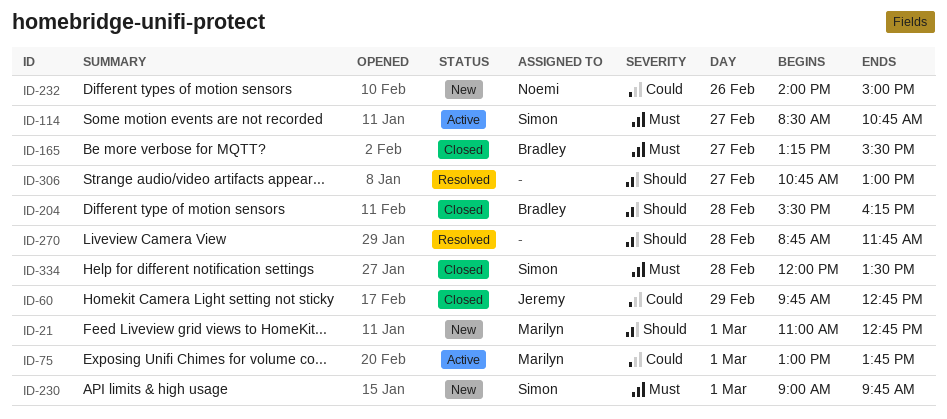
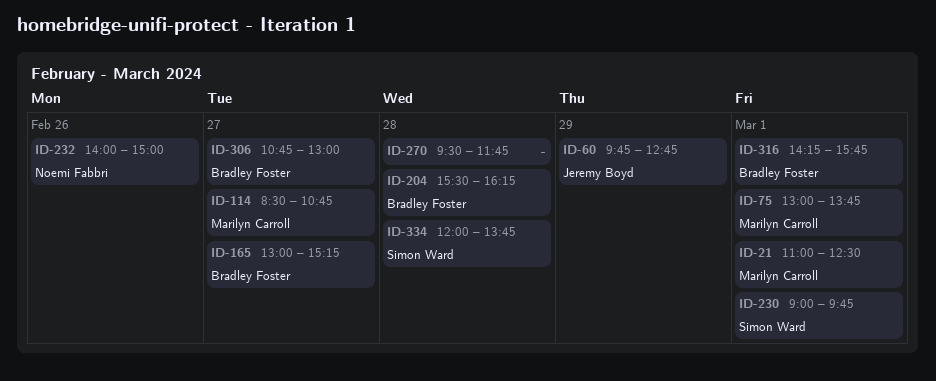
ID-21, ends: 12:45 -> 12:30
ID-114, owner: Simon Ward -> Marilyn Carroll
ID-165, begins: 13:15 -> 13:00
ID-165, ends: 15:30 -> 15:15
ID-270, begins: 08:45 -> 09:30
ID-306, owner: none -> Bradley Foster
ID-316: none -> present
ID-334, ends: 13:30 -> 13:45

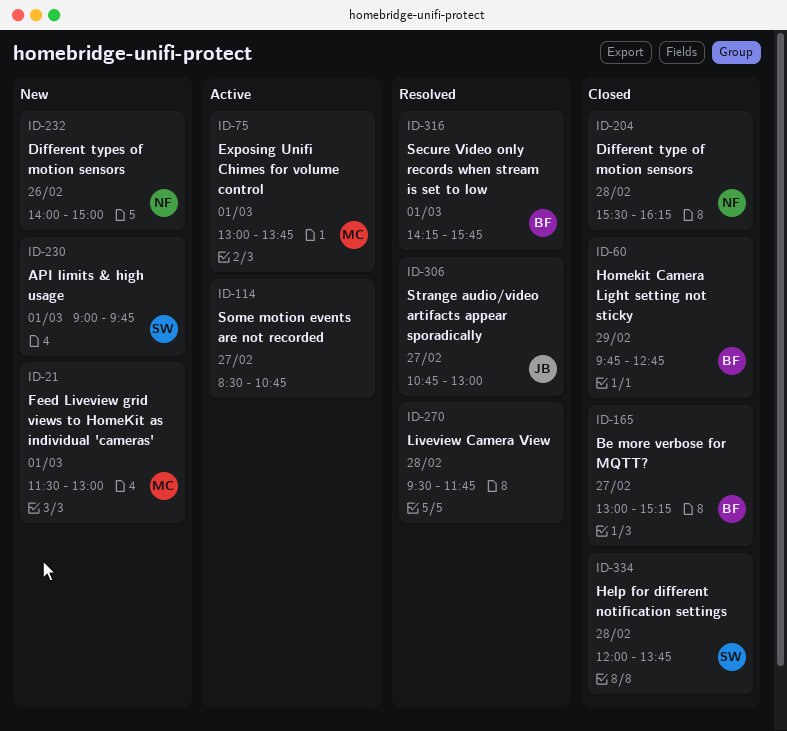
ID-21, begins: 11:00 -> 11:30
ID-21, ends: 12:30 -> 13:00
ID-60, owner: Jeremy Boyd -> Bradley Foster
ID-114, owner: Marilyn Carroll -> none
ID-204, owner: Bradley Foster -> Noemi Fabbri
ID-306, owner: Bradley Foster -> Jeremy Boyd

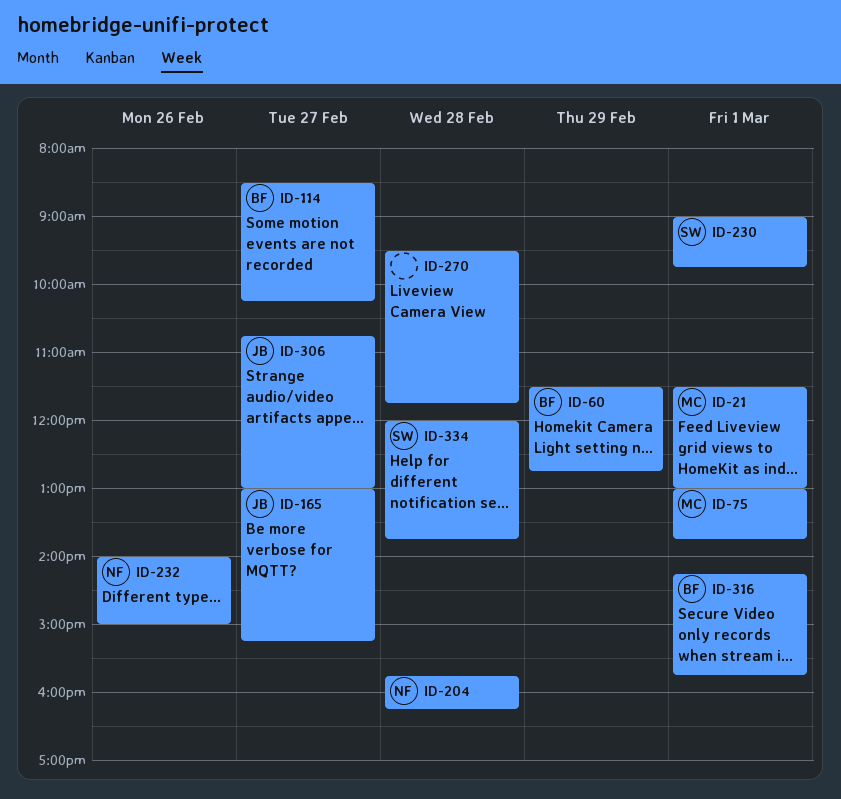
ID-60, begins: 09:45 -> 11:30
ID-114, owner: none -> BF
ID-114, ends: 10:45 -> 10:15
ID-165, owner: BF -> JB
ID-204, begins: 15:30 -> 15:45

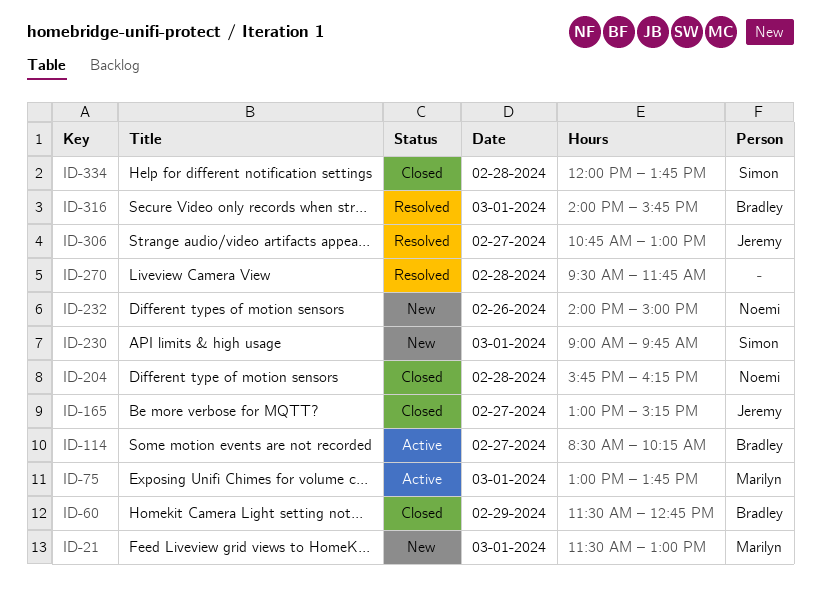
ID-316, begins: 14:15 -> 14:00

